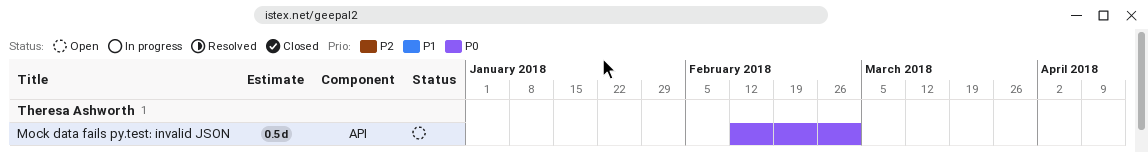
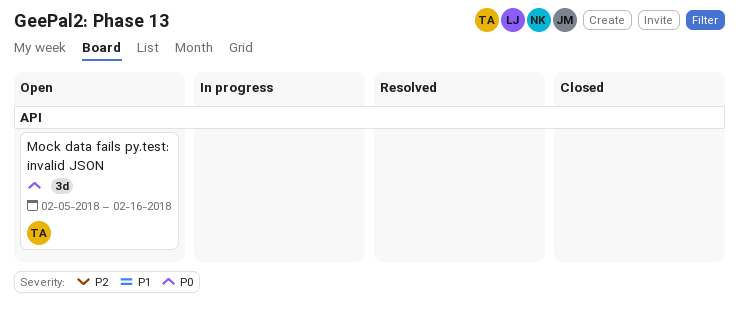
Mock data fails py.test: invalid JSON, estimate: 0.5d -> 3d
Mock data fails py.test: invalid JSON, start: Feb 12 -> Feb 5
Mock data fails py.test: invalid JSON, due: Mar 2 -> Feb 16

